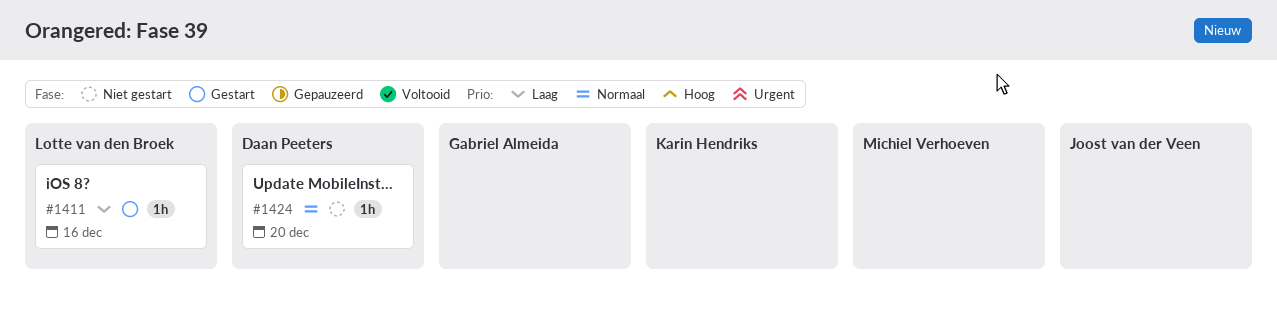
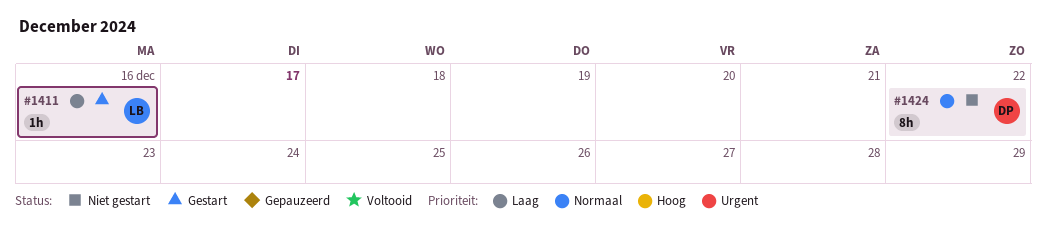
#1424, estimate: 1h -> 8h
#1424, due: Dec 20 -> Dec 22

